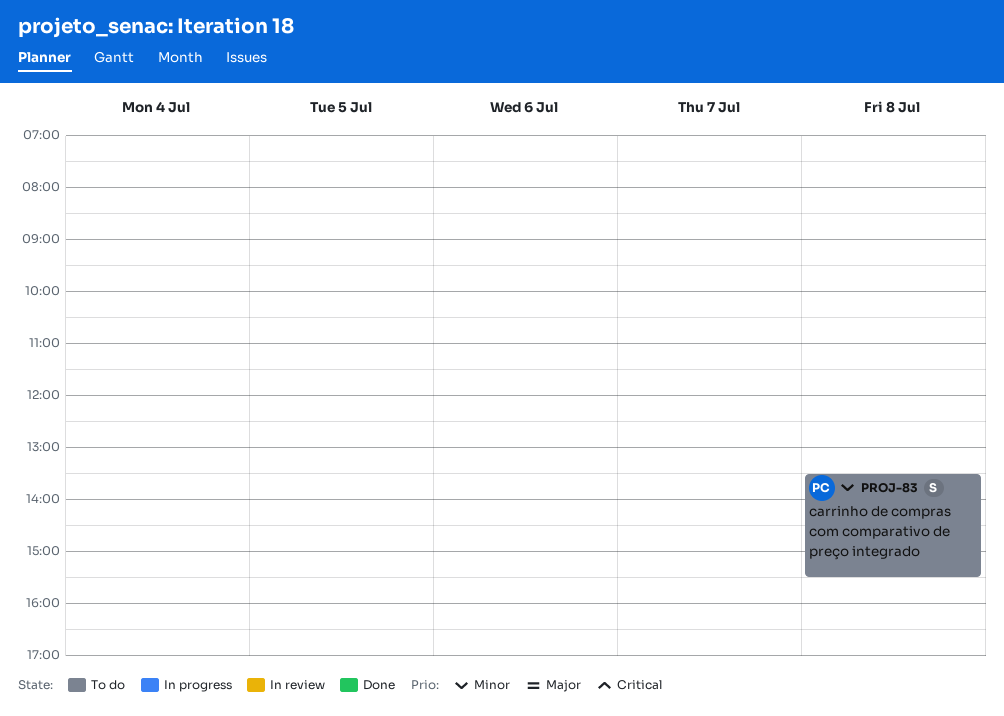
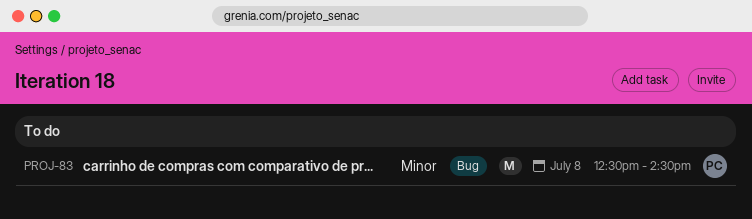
PROJ-83, estimate: S -> M
PROJ-83, begins: 13:30 -> 12:30
PROJ-83, ends: 15:30 -> 14:30

